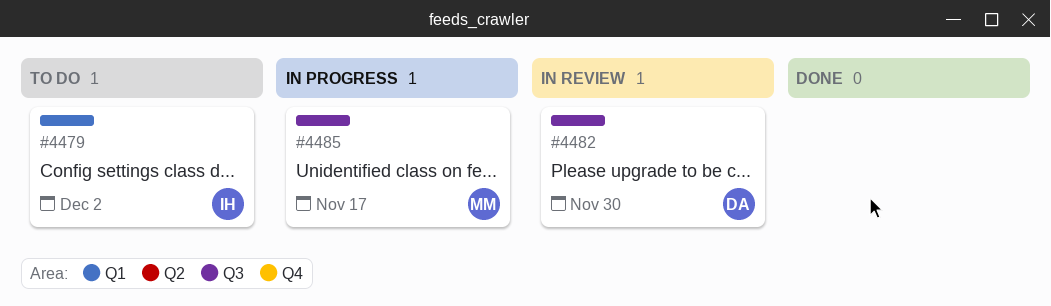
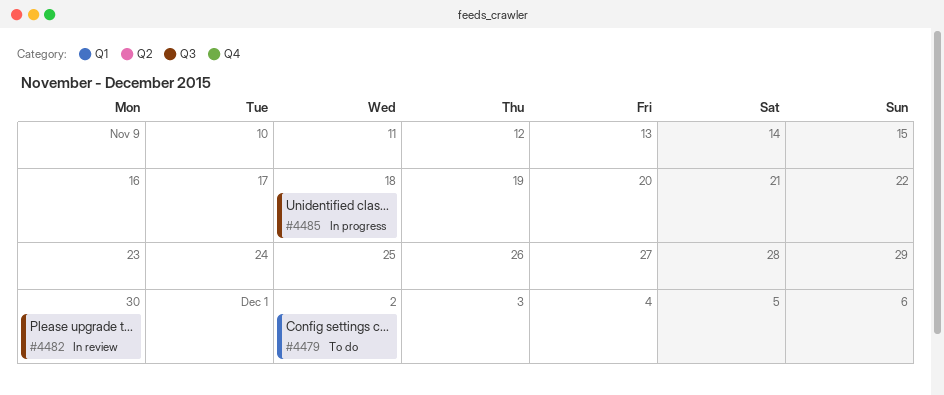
#4485, due: Nov 17 -> Nov 18

